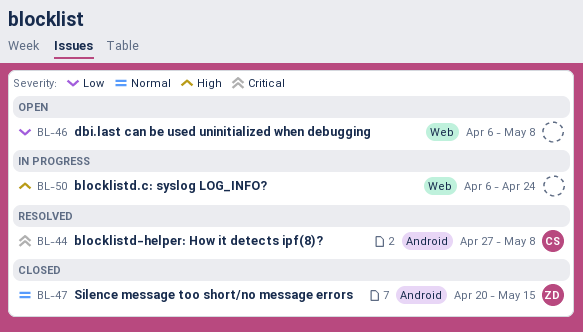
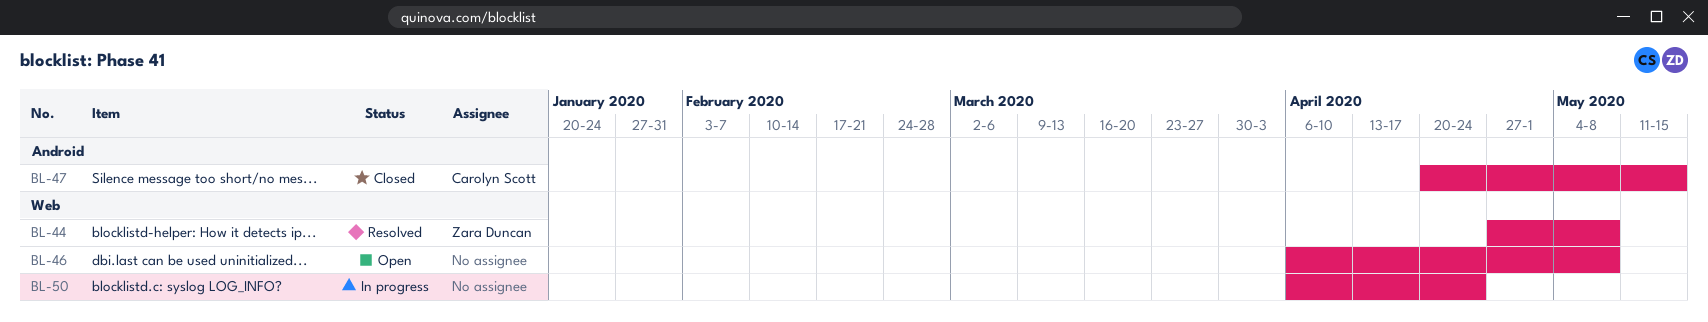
BL-44, owner: Carolyn Scott -> Zara Duncan
BL-44, label: Android -> Web
BL-47, owner: Zara Duncan -> Carolyn Scott

